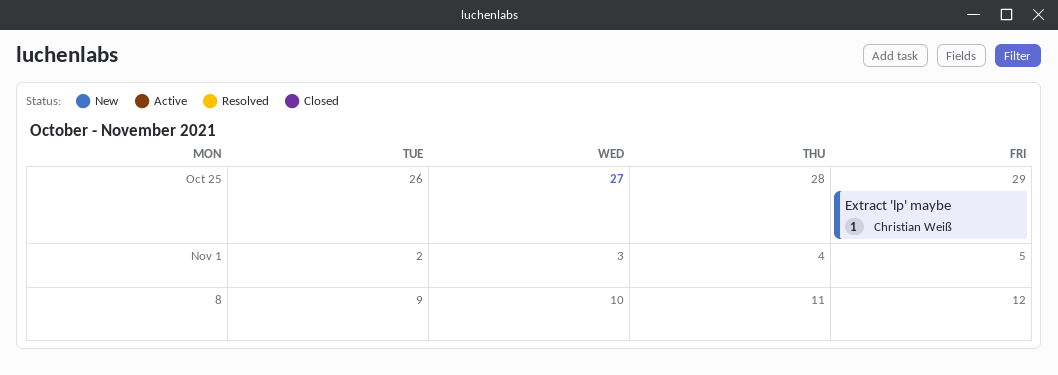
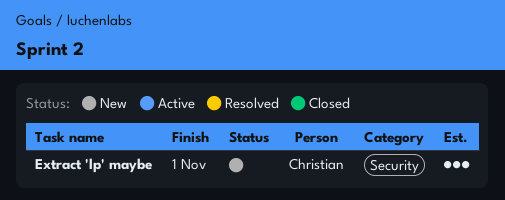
Extract 'lp' maybe, estimate: 1 -> 3
Extract 'lp' maybe, due: Oct 29 -> Nov 1

